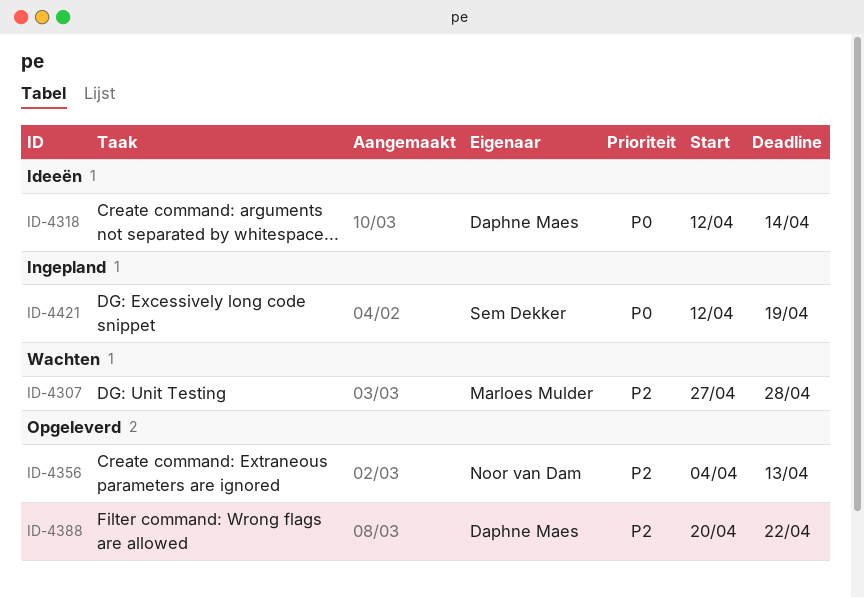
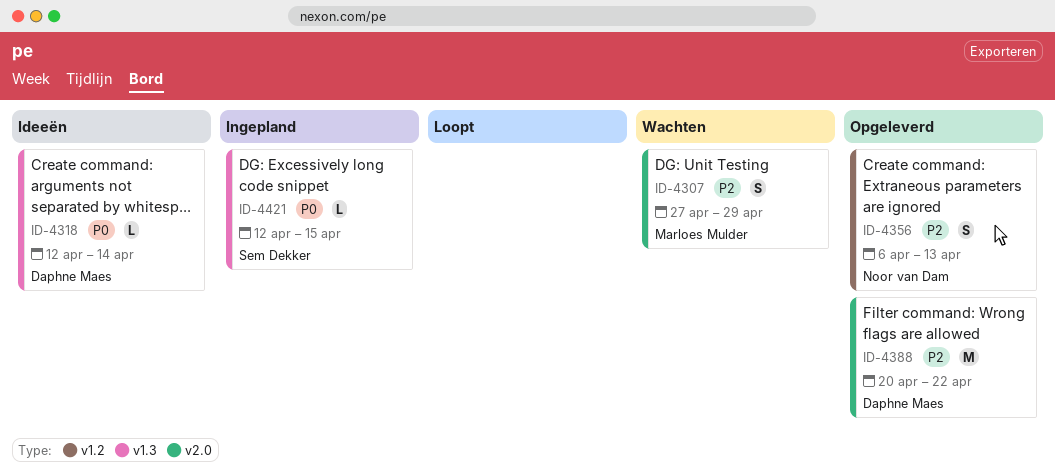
ID-4307, due: Apr 28 -> Apr 29
ID-4356, start: Apr 4 -> Apr 6
ID-4421, due: Apr 19 -> Apr 15

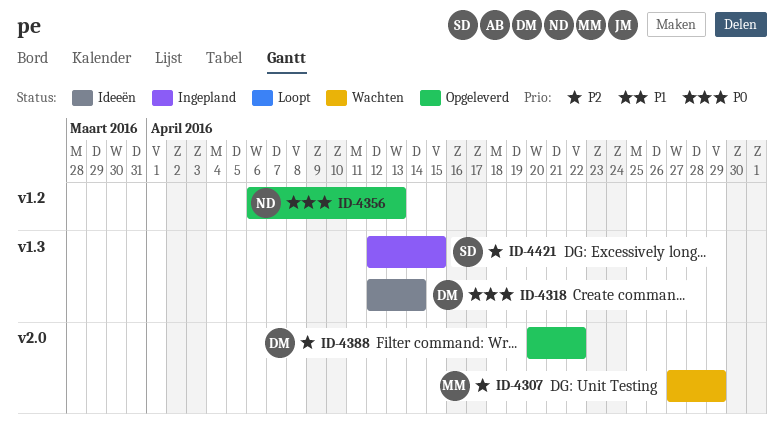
ID-4356, priority: P2 -> P0
ID-4421, priority: P0 -> P2

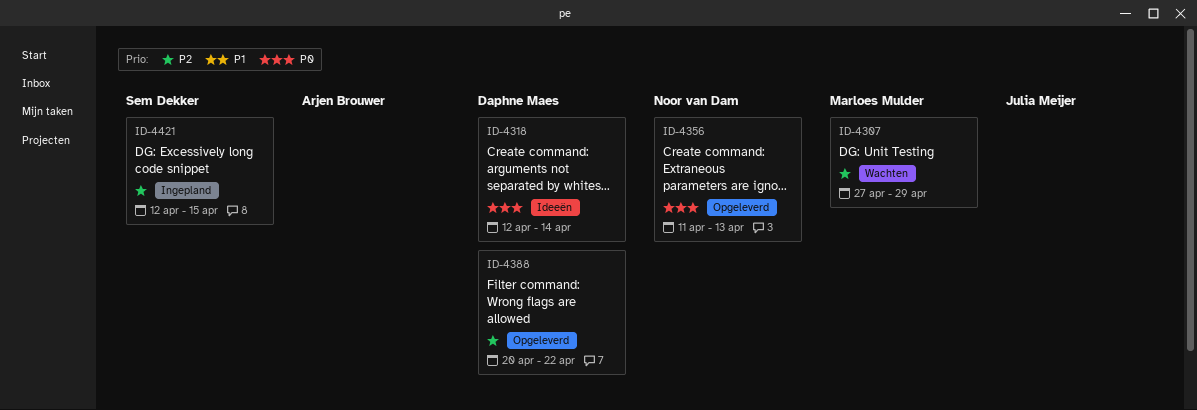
ID-4356, start: Apr 6 -> Apr 11

